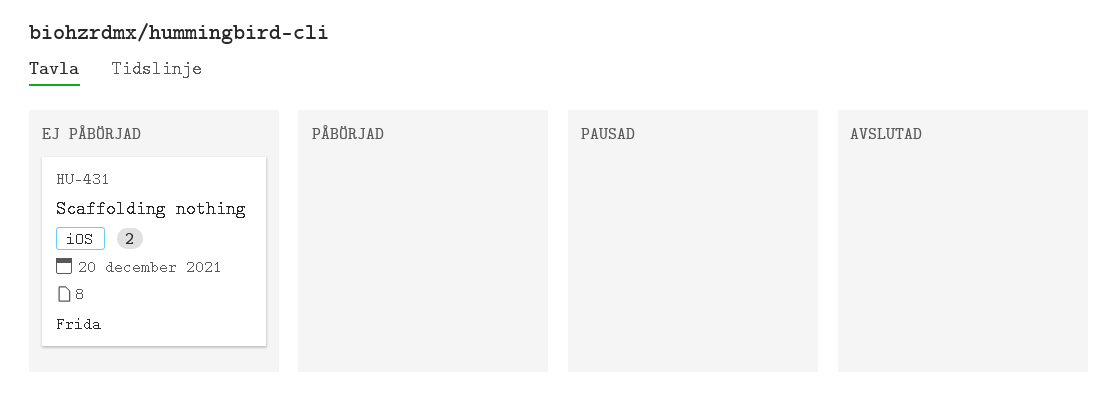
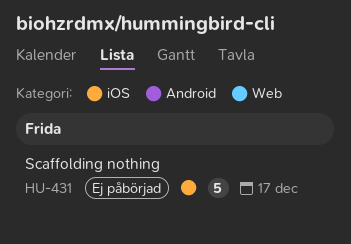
HU-431, estimate: 2 -> 5
HU-431, due: Dec 20 -> Dec 17

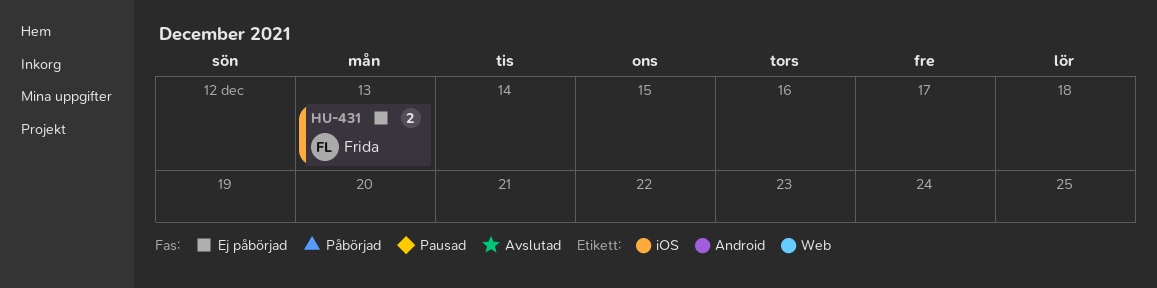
HU-431, estimate: 5 -> 2
HU-431, due: Dec 17 -> Dec 13

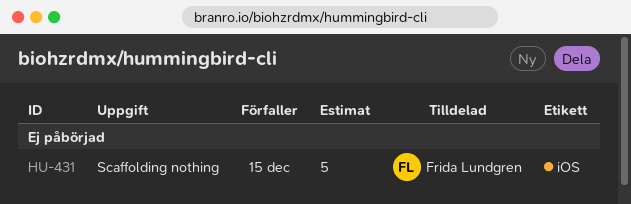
HU-431, estimate: 2 -> 5
HU-431, due: Dec 13 -> Dec 15

